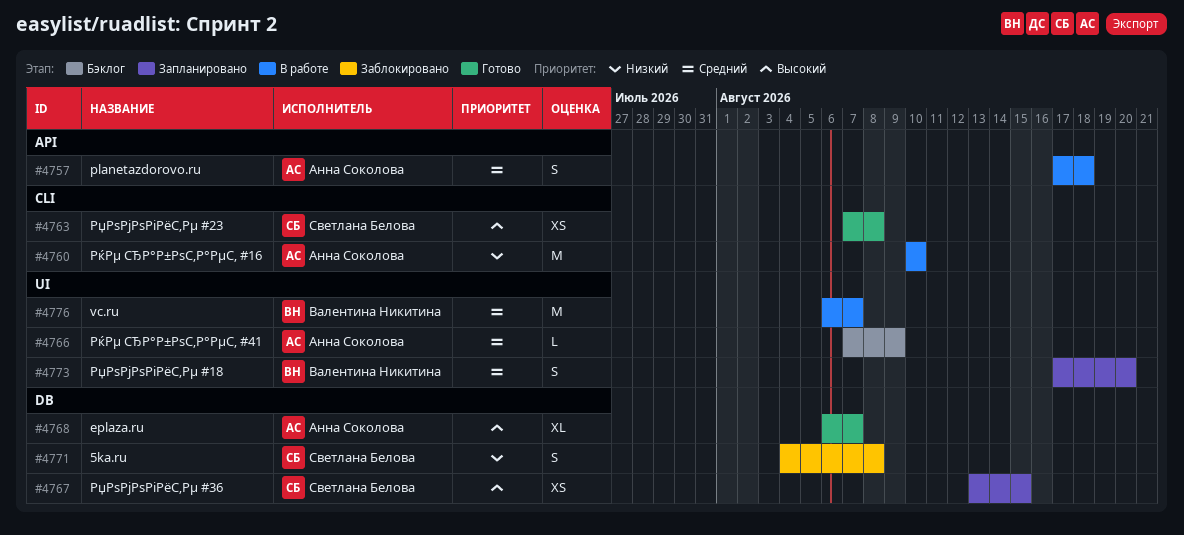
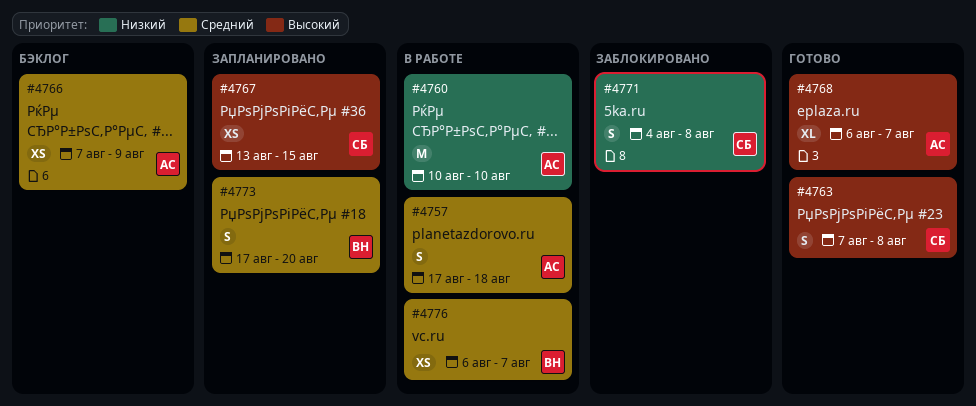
#4763, estimate: XS -> S
#4766, estimate: L -> XS
#4776, estimate: M -> XS

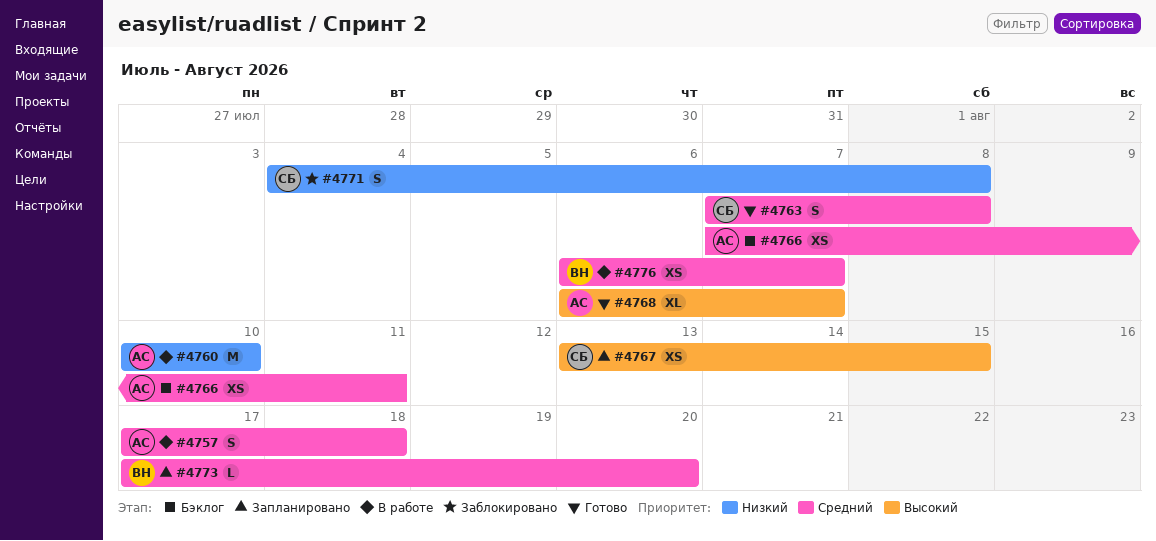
#4763, priority: Высокий -> Средний
#4766, due: Aug 9 -> Aug 11
#4773, estimate: S -> L

